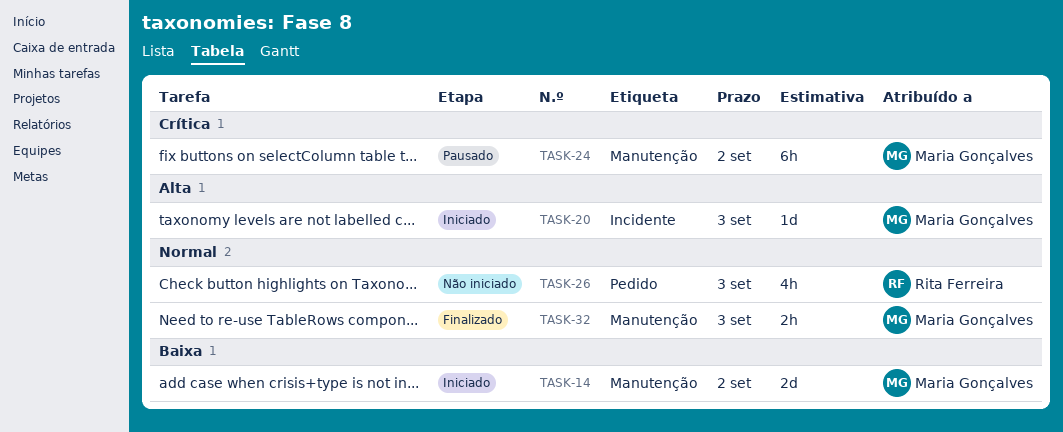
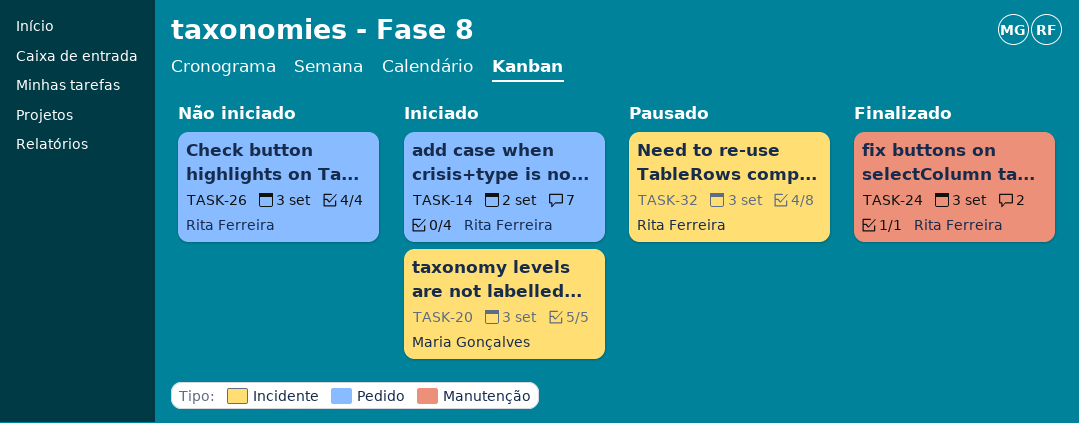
TASK-14, owner: Maria Gonçalves -> Rita Ferreira
TASK-14, label: Manutenção -> Pedido
TASK-24, status: Pausado -> Finalizado
TASK-24, owner: Maria Gonçalves -> Rita Ferreira
TASK-24, due: Sep 2 -> Sep 3
TASK-32, status: Finalizado -> Pausado
TASK-32, owner: Maria Gonçalves -> Rita Ferreira
TASK-32, label: Manutenção -> Incidente

